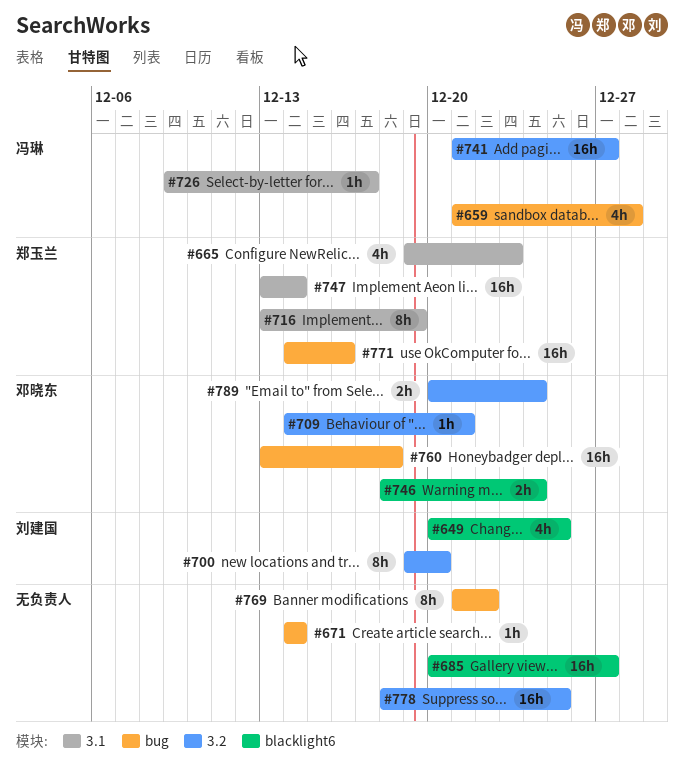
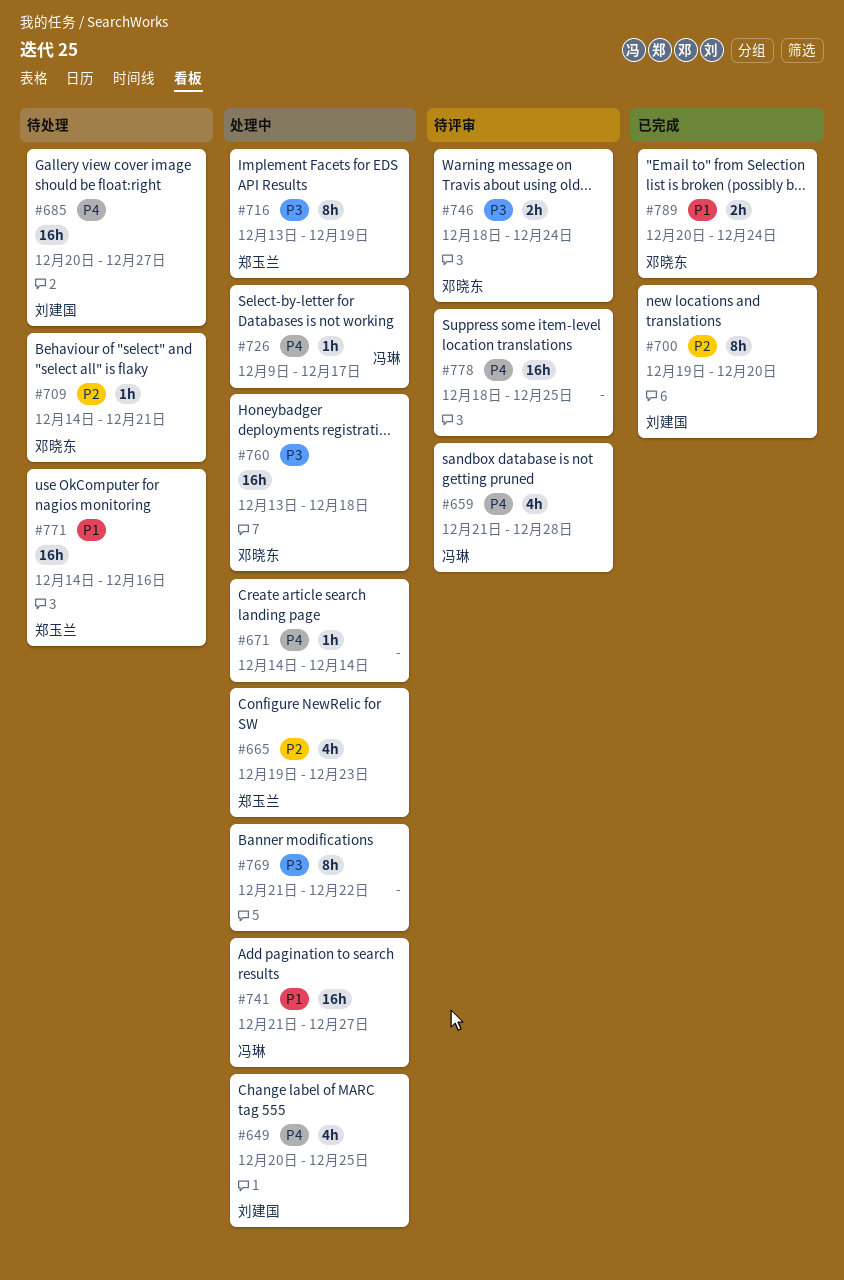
#685, owner: none -> 刘建国
#747: present -> none

